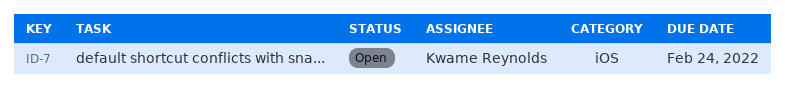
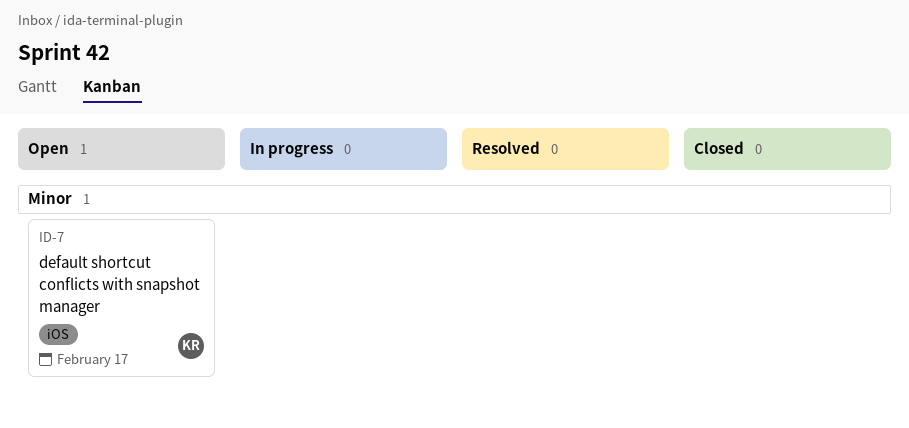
ID-7, due: Feb 24 -> Feb 17

